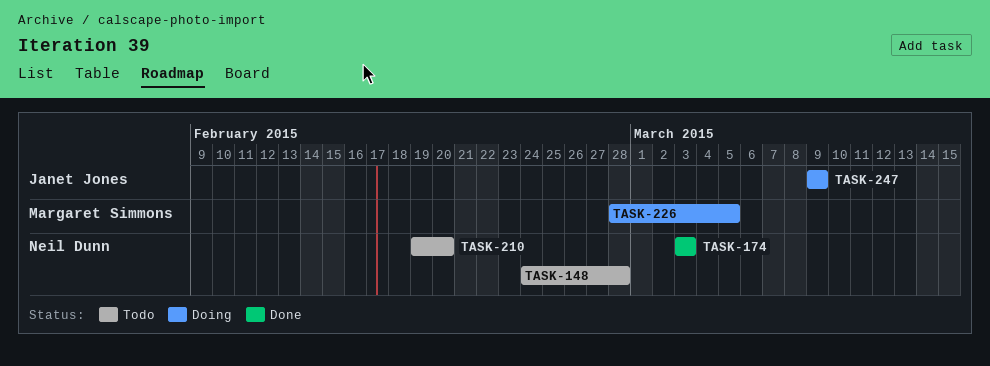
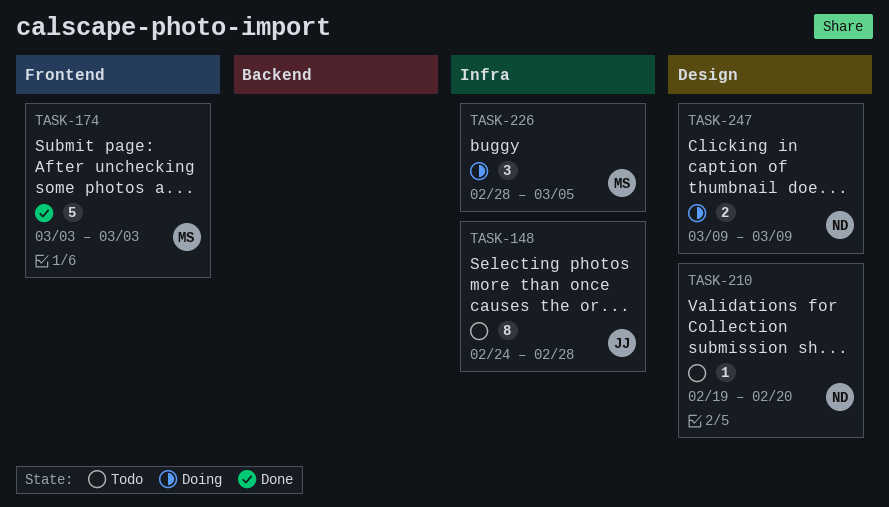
TASK-148, owner: Neil Dunn -> Janet Jones
TASK-174, owner: Neil Dunn -> Margaret Simmons
TASK-247, owner: Janet Jones -> Neil Dunn

